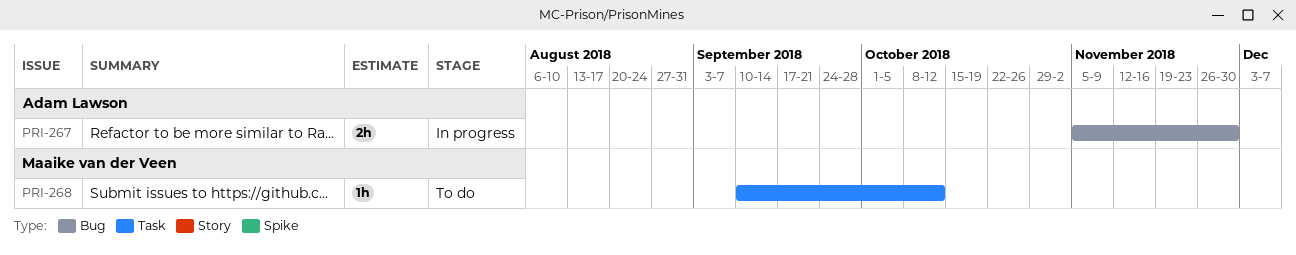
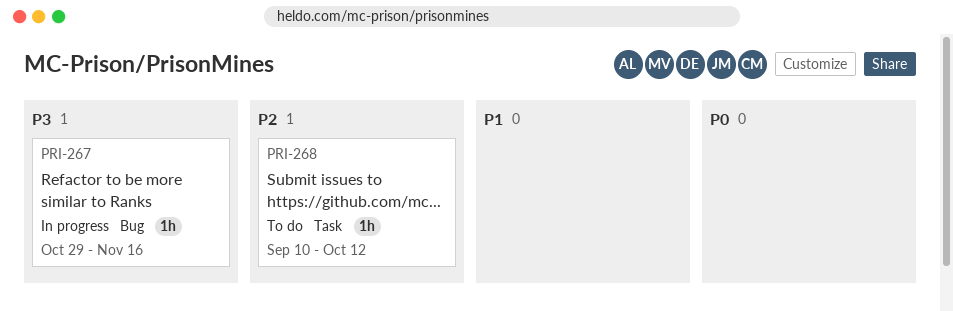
PRI-267, estimate: 2h -> 1h
PRI-267, start: Nov 5 -> Oct 29
PRI-267, due: Nov 30 -> Nov 16

